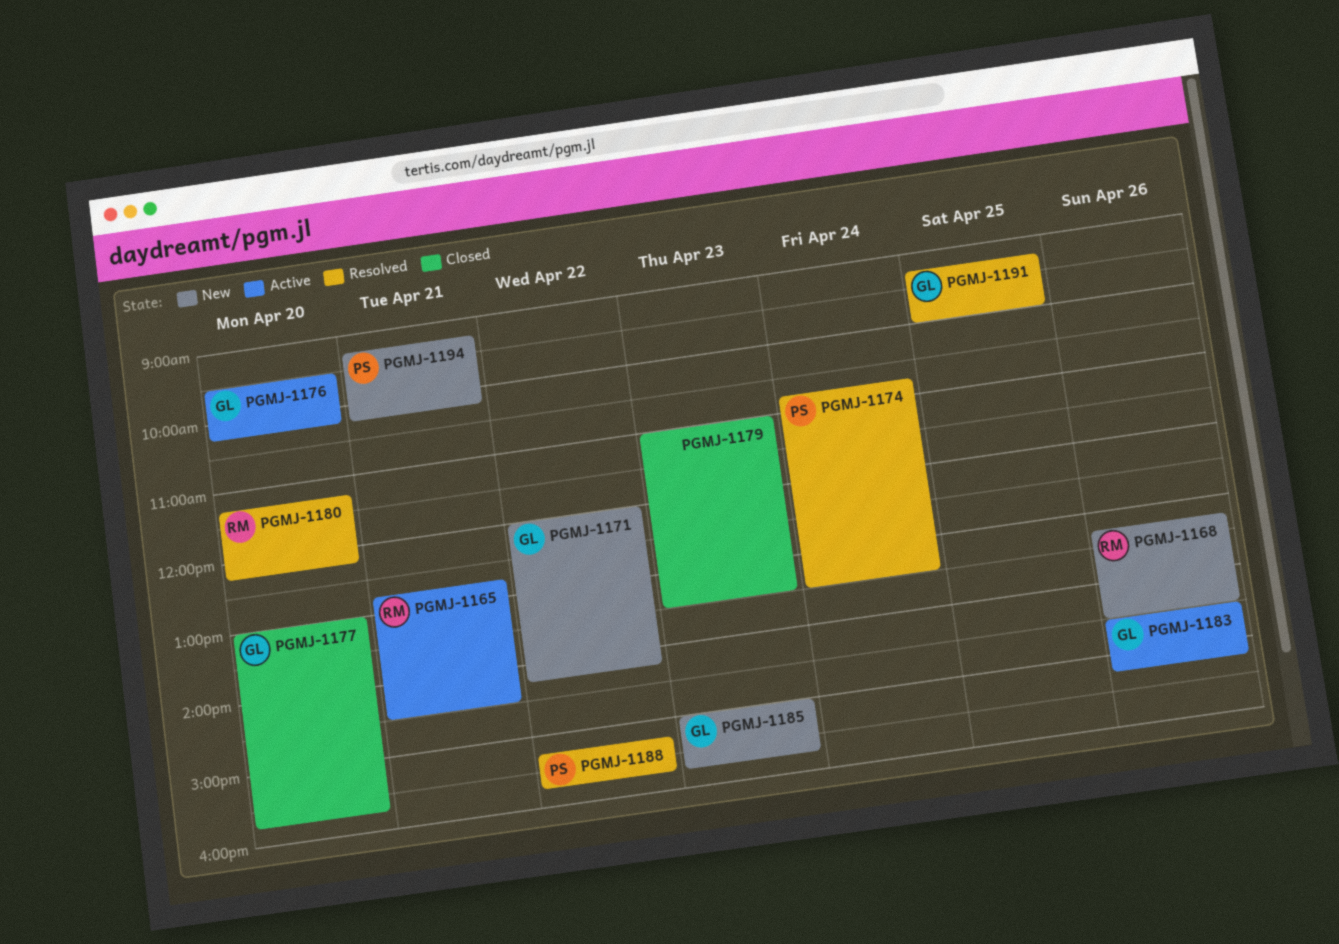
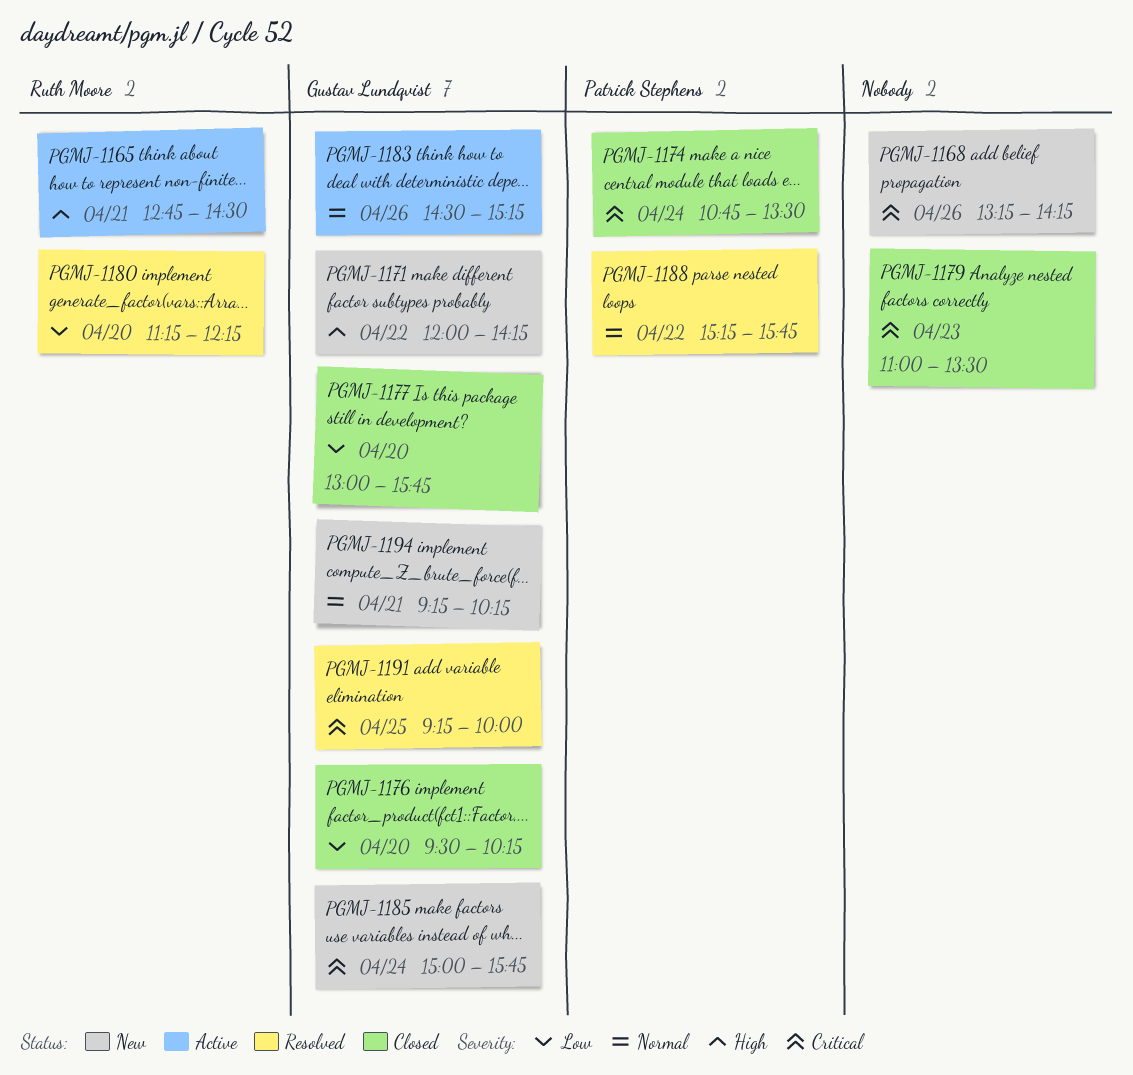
PGMJ-1168, owner: Ruth Moore -> none
PGMJ-1168, ends: 14:30 -> 14:15
PGMJ-1174, status: Resolved -> Closed
PGMJ-1176, status: Active -> Closed
PGMJ-1185, day: Apr 23 -> Apr 24
PGMJ-1194, owner: Patrick Stephens -> Gustav Lundqvist

